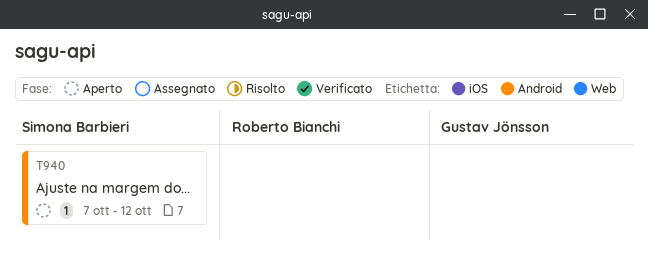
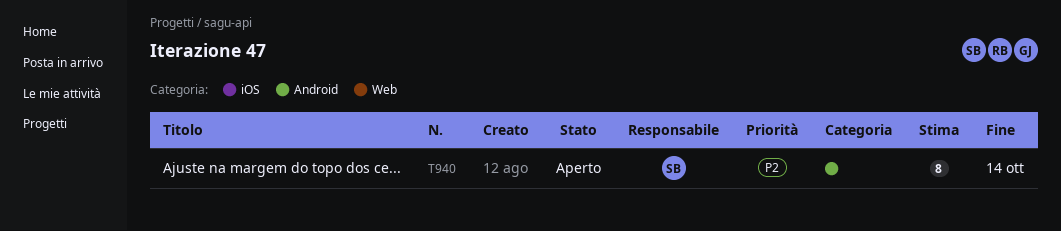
T940, estimate: 1 -> 8
T940, due: Oct 12 -> Oct 14

